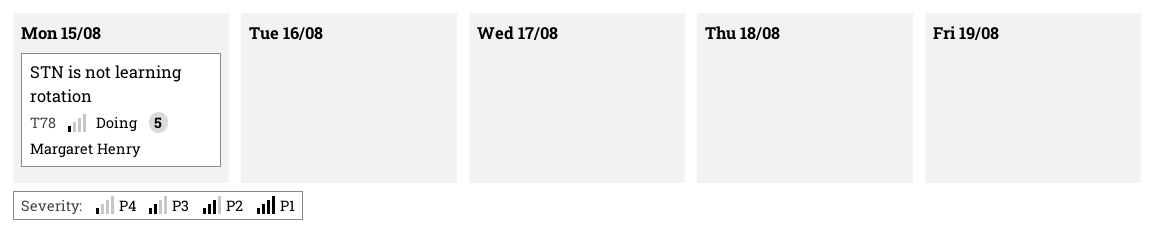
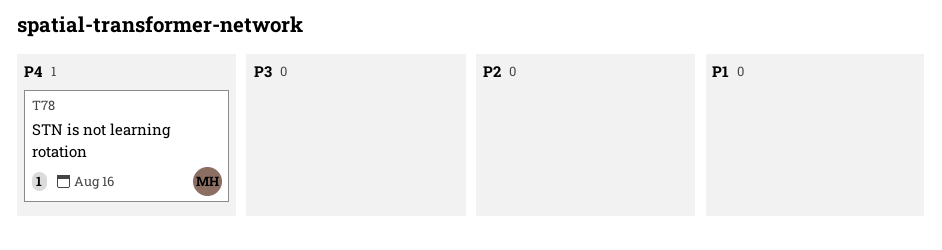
T78, estimate: 5 -> 1
T78, due: Aug 15 -> Aug 16

